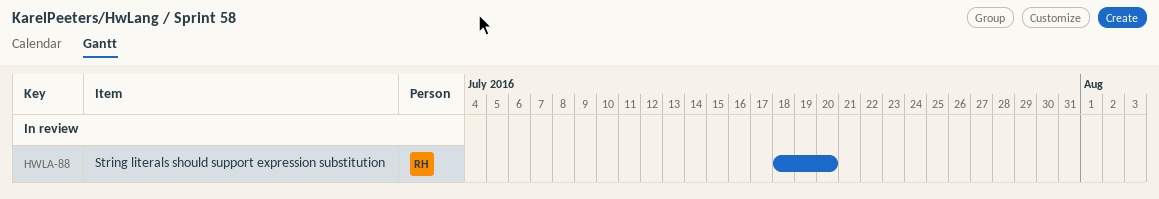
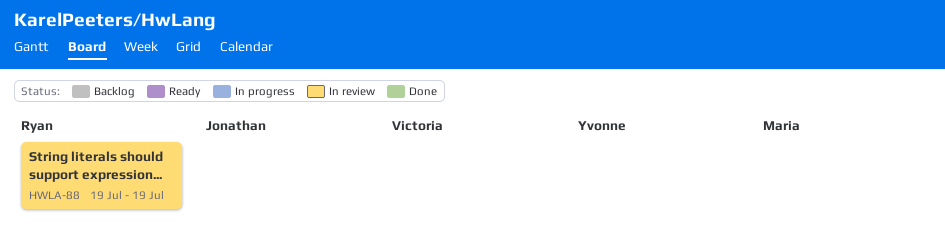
HWLA-88, start: Jul 18 -> Jul 19
HWLA-88, due: Jul 20 -> Jul 19

